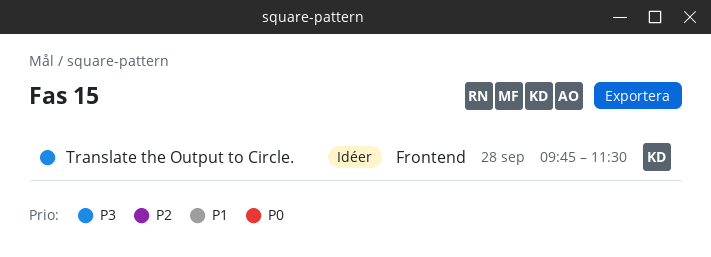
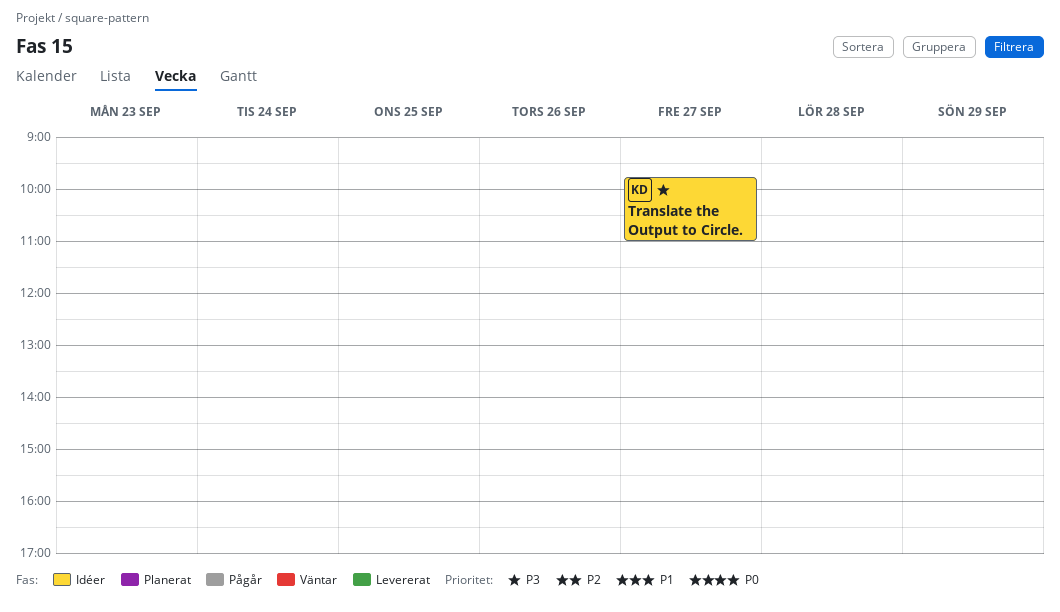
Translate the Output to Circle., day: Sep 28 -> Sep 27
Translate the Output to Circle., ends: 11:30 -> 11:00

